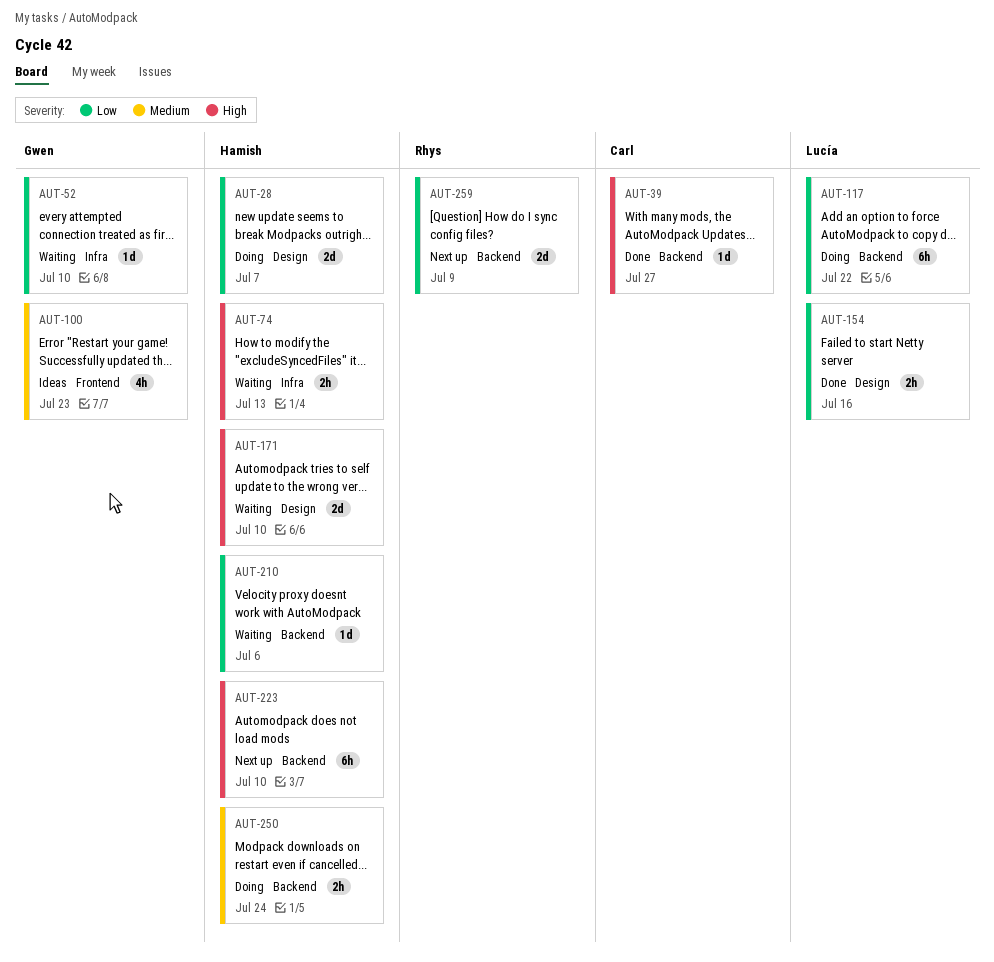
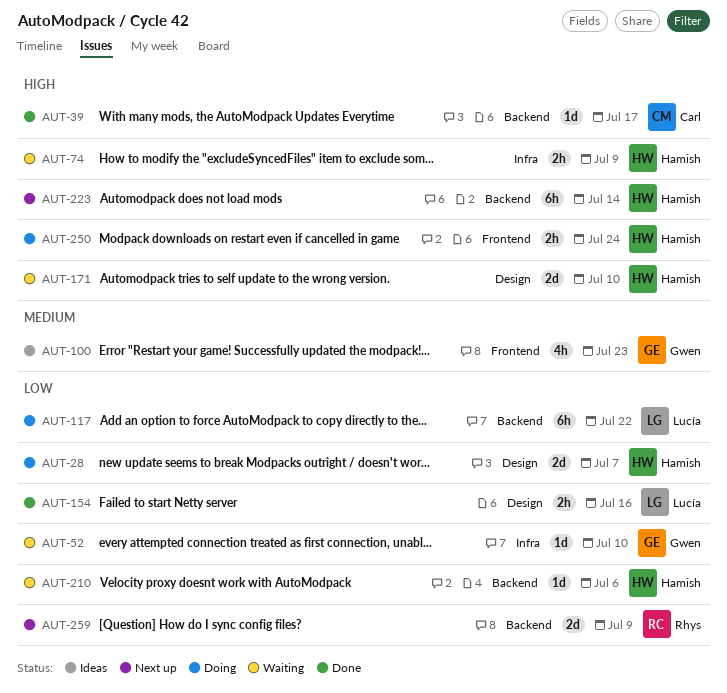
AUT-39, due: Jul 27 -> Jul 17
AUT-74, due: Jul 13 -> Jul 9
AUT-223, due: Jul 10 -> Jul 14
AUT-250, priority: Medium -> High
AUT-250, label: Backend -> Frontend

